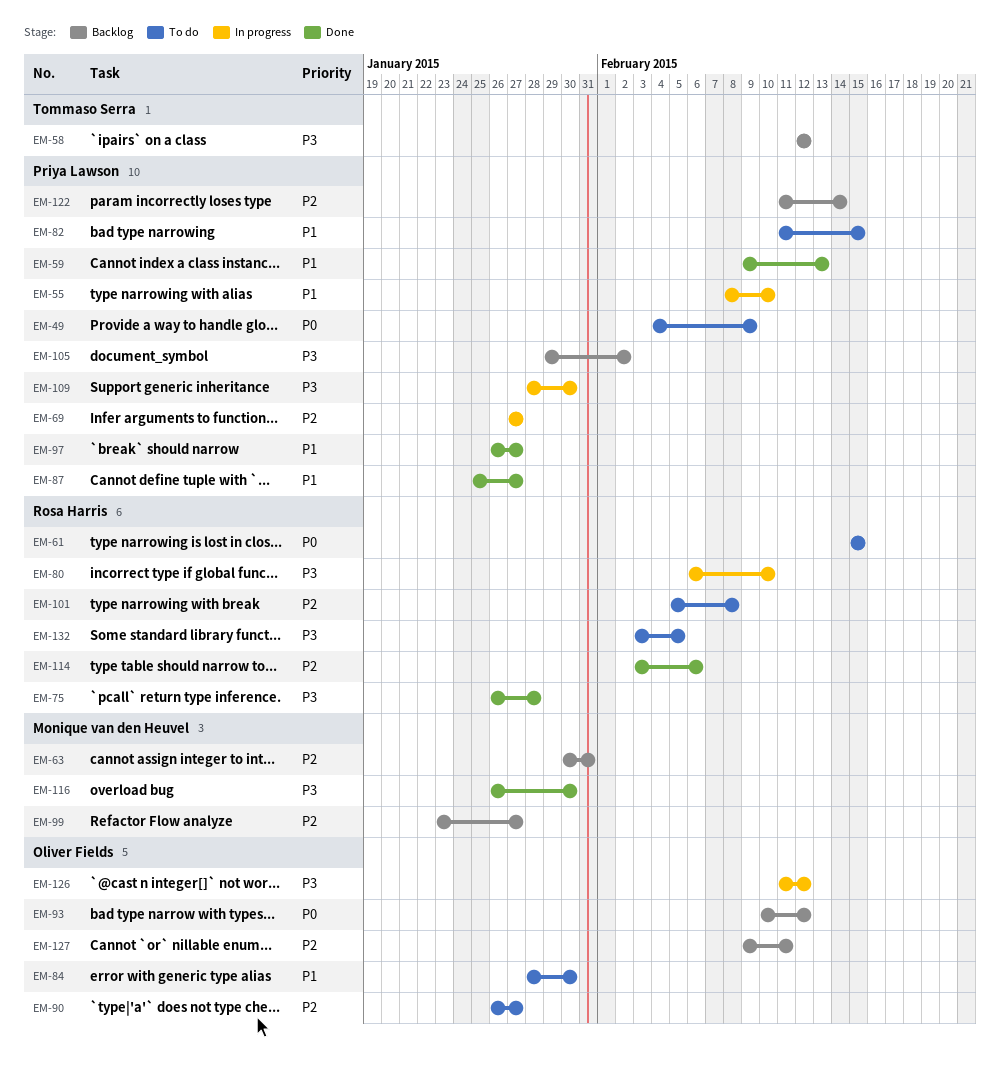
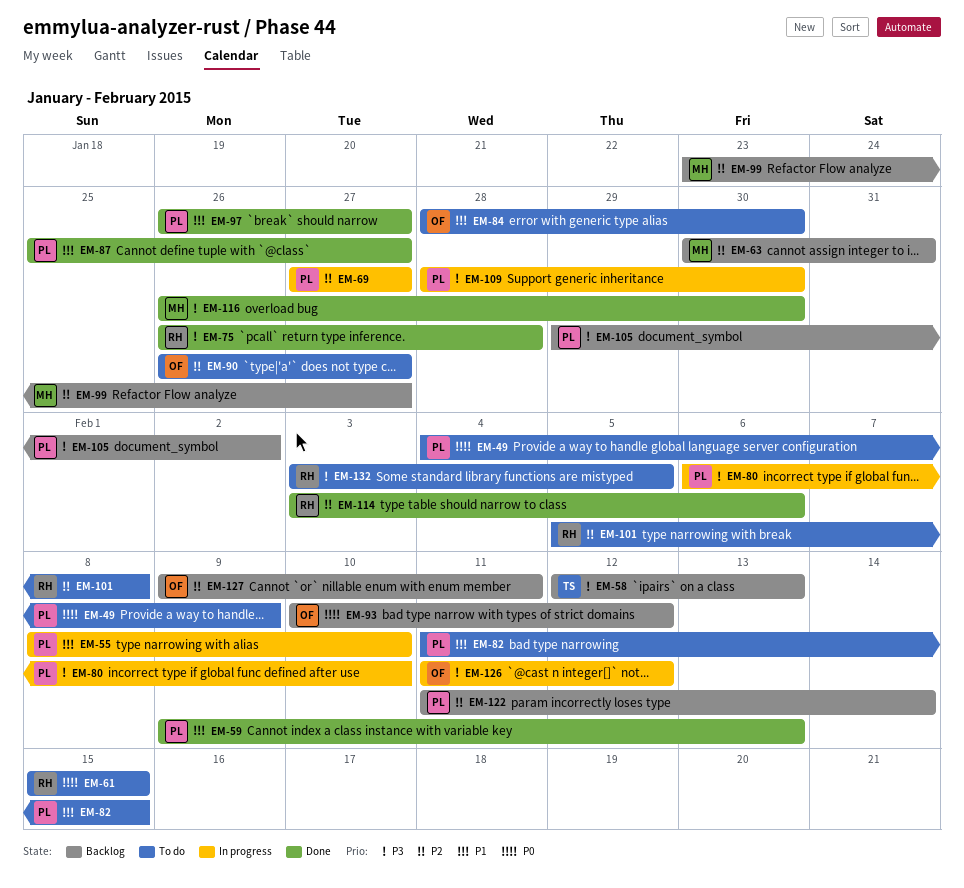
EM-58, due: Feb 12 -> Feb 13
EM-80, owner: Rosa Harris -> Priya Lawson

